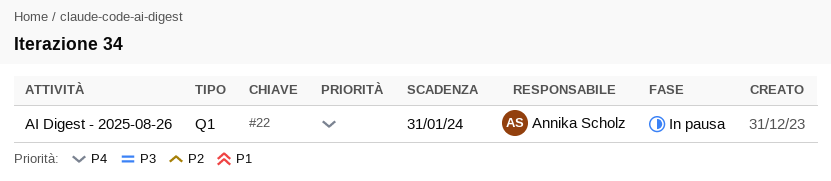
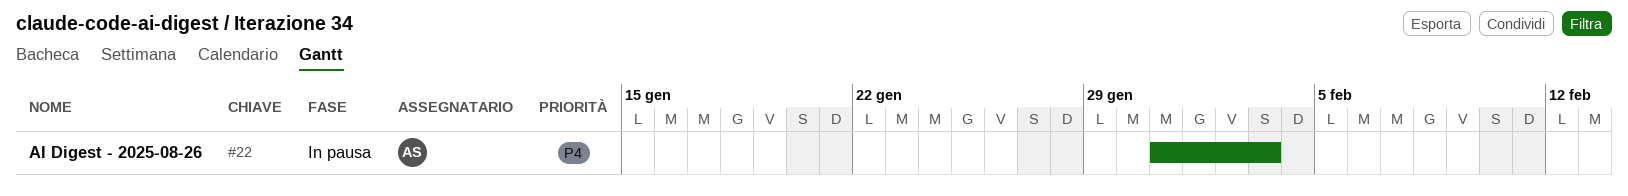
#22, due: Jan 31 -> Feb 3

